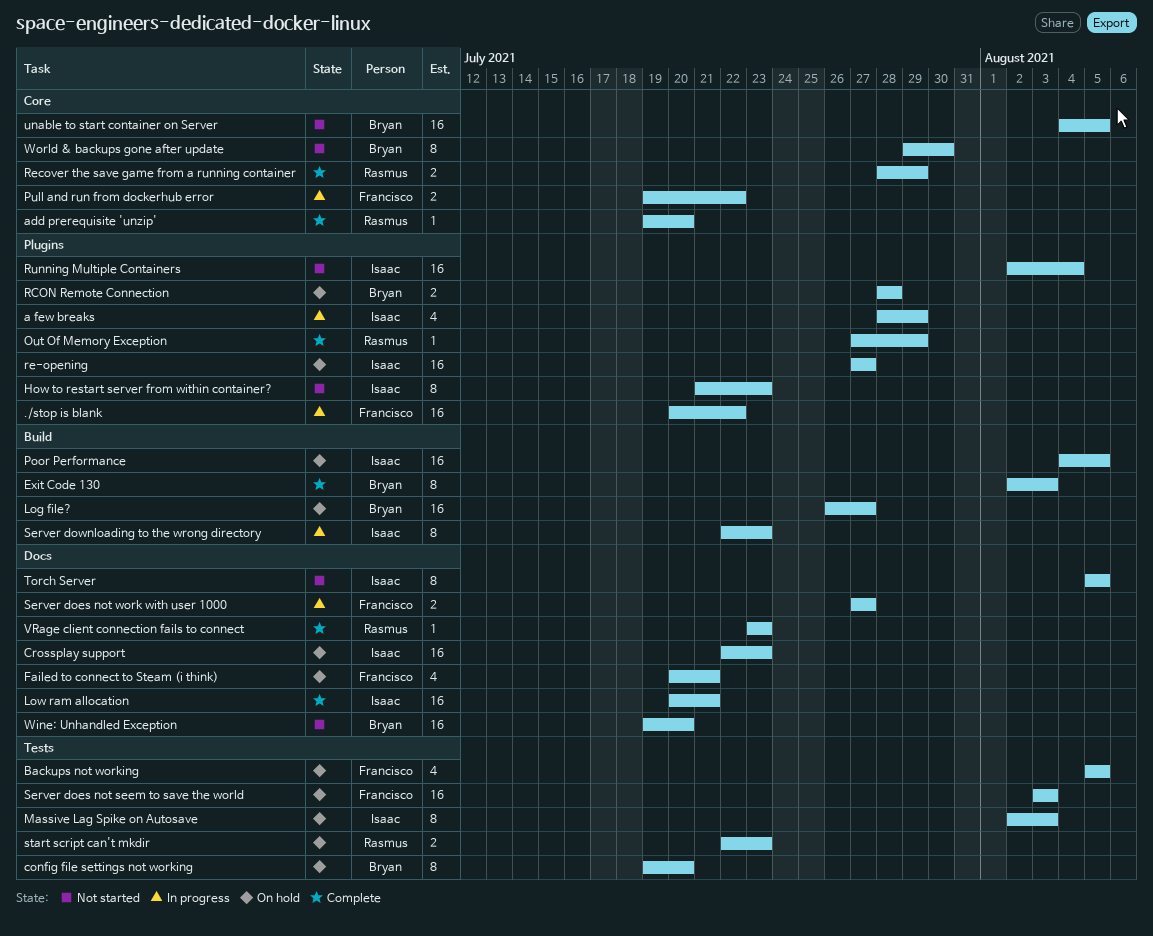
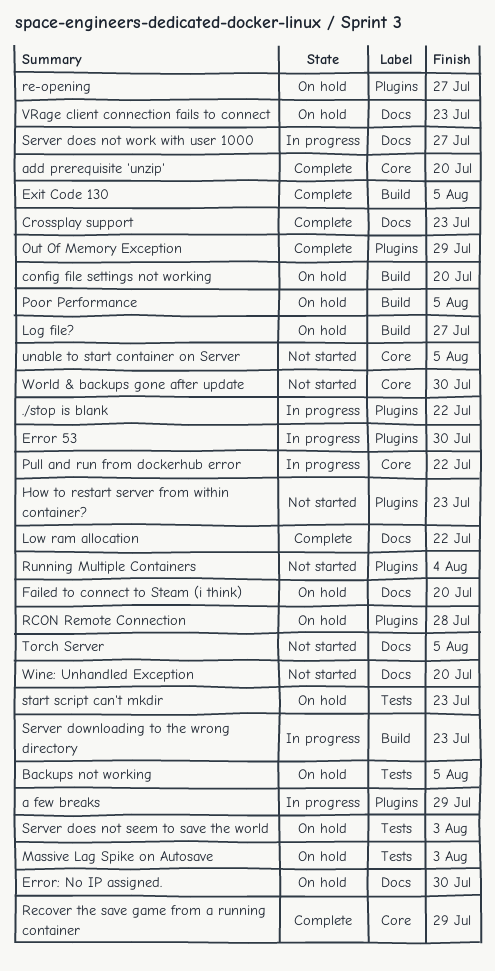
config file settings not working, label: Tests -> Build
Crossplay support, status: On hold -> Complete
Error 53: none -> present
Error: No IP assigned.: none -> present
Exit Code 130, due: Aug 3 -> Aug 5
Failed to connect to Steam (i think), due: Jul 21 -> Jul 20
Low ram allocation, due: Jul 21 -> Jul 22
VRage client connection fails to connect, status: Complete -> On hold

